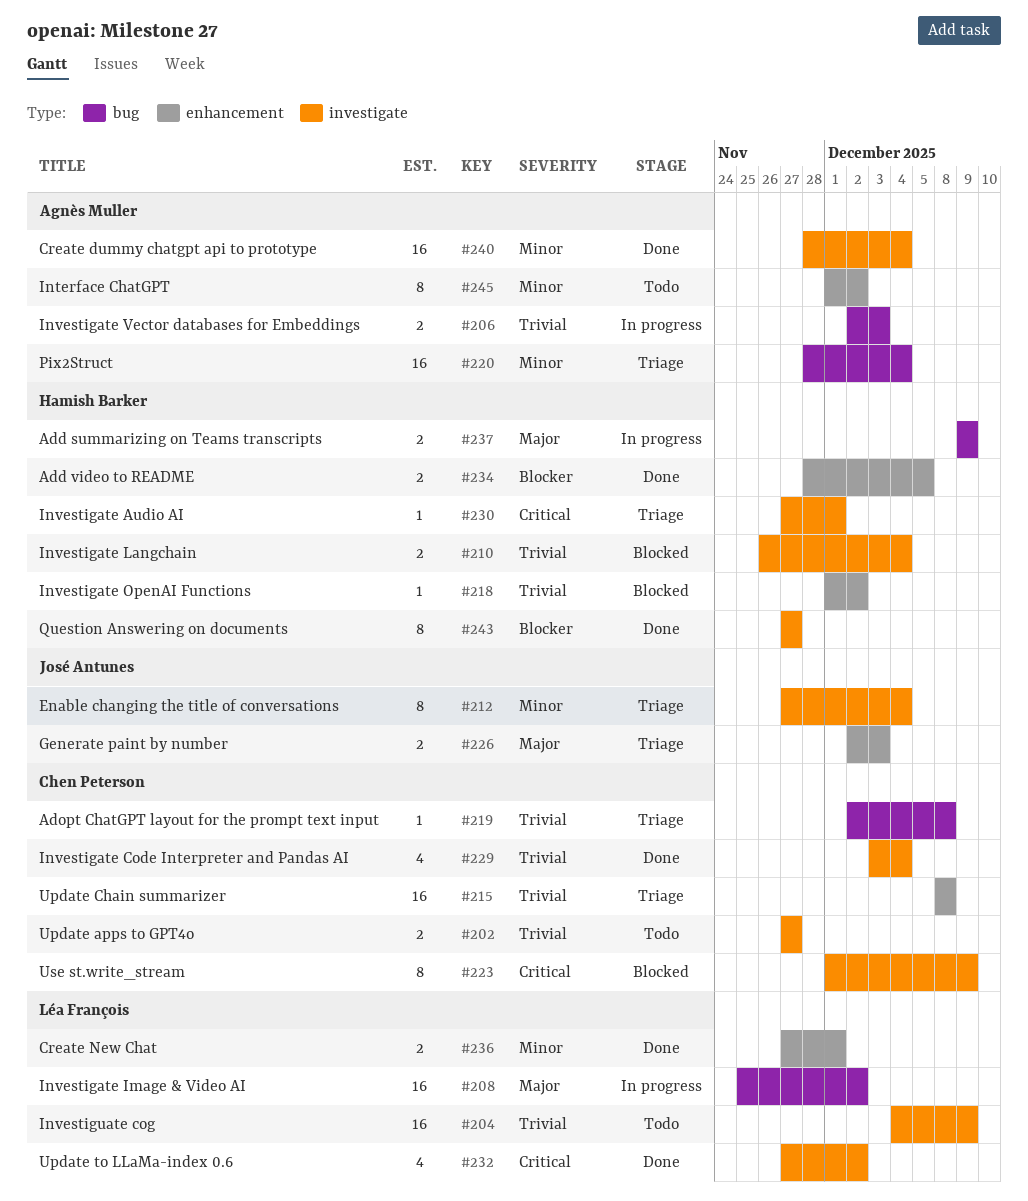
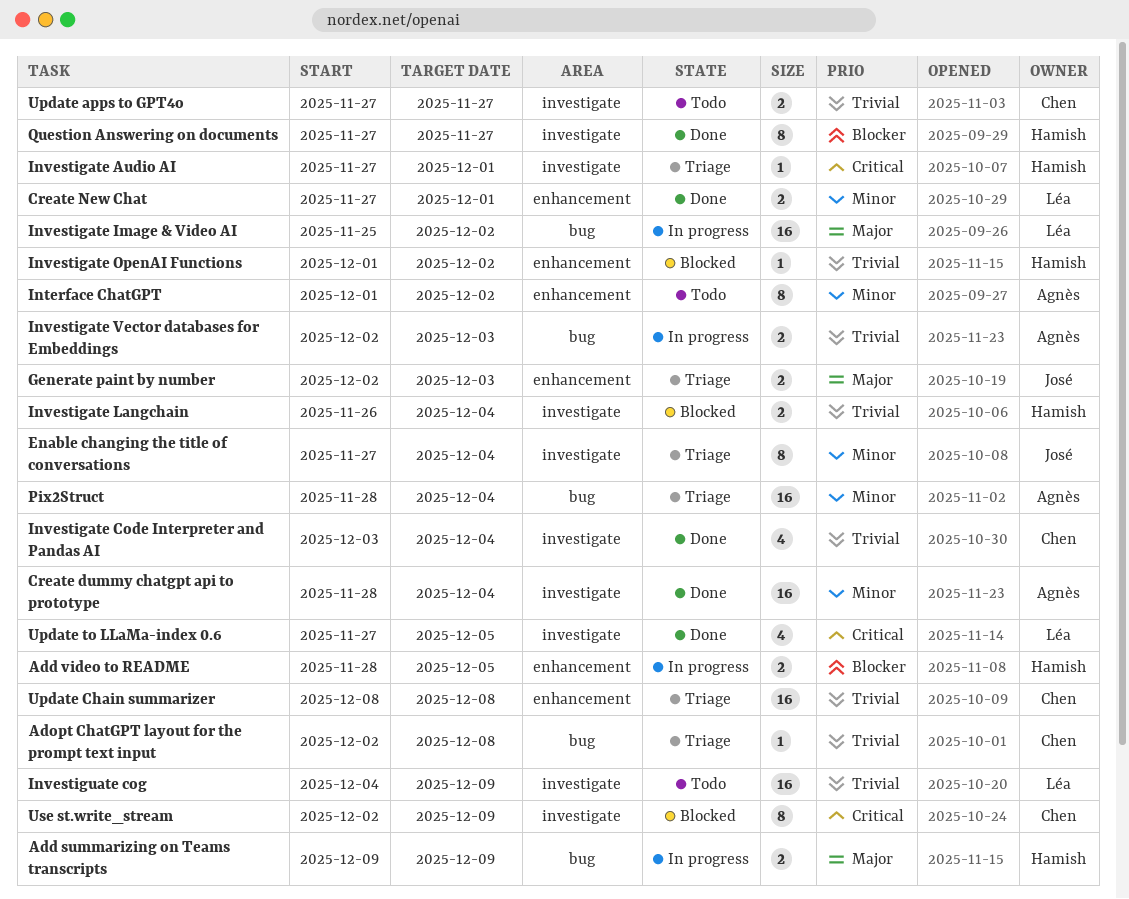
Add video to README, status: Done -> In progress
Update to LLaMa-index 0.6, due: Dec 2 -> Dec 5
Use st.write_stream, start: Dec 1 -> Dec 2

